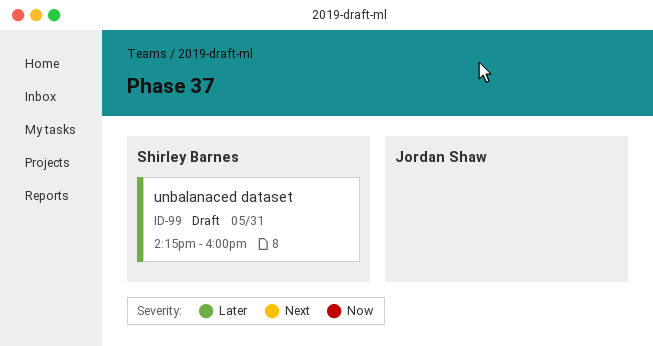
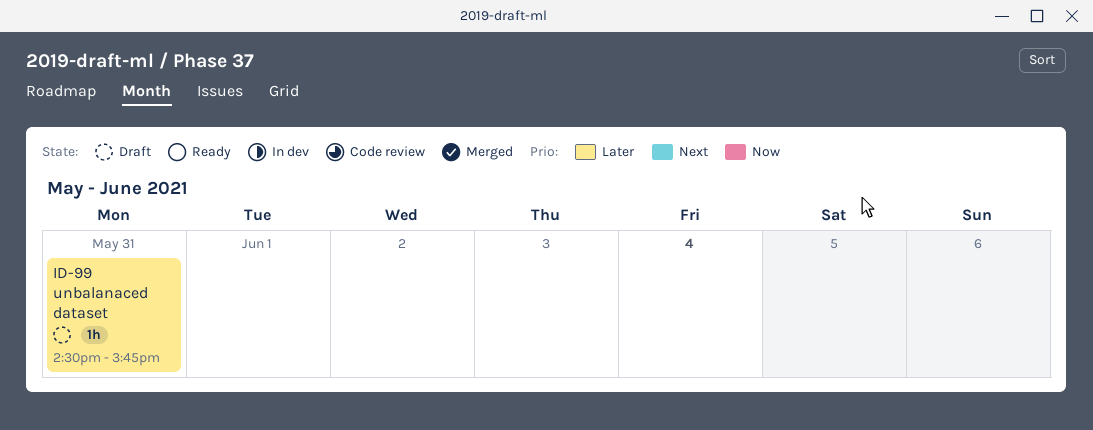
ID-99, begins: 14:15 -> 14:30
ID-99, ends: 16:00 -> 15:45

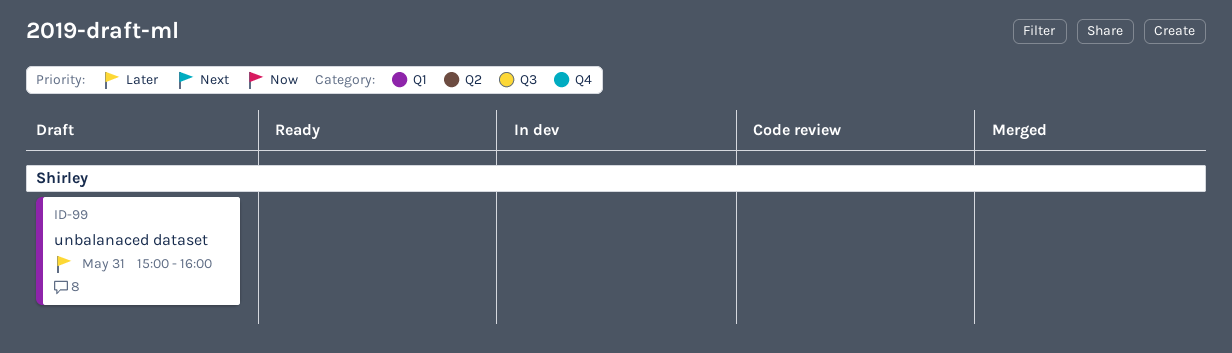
ID-99, begins: 14:30 -> 15:00
ID-99, ends: 15:45 -> 16:00

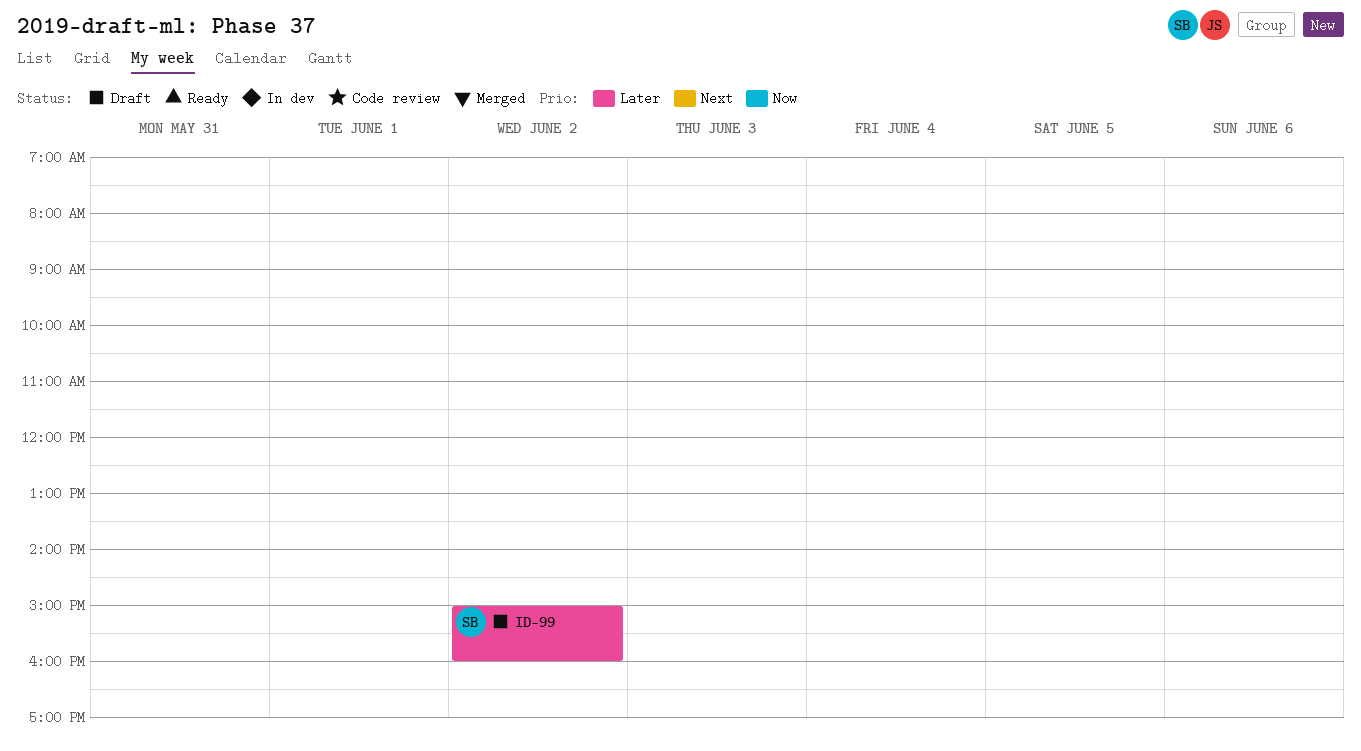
ID-99, day: May 31 -> Jun 2

